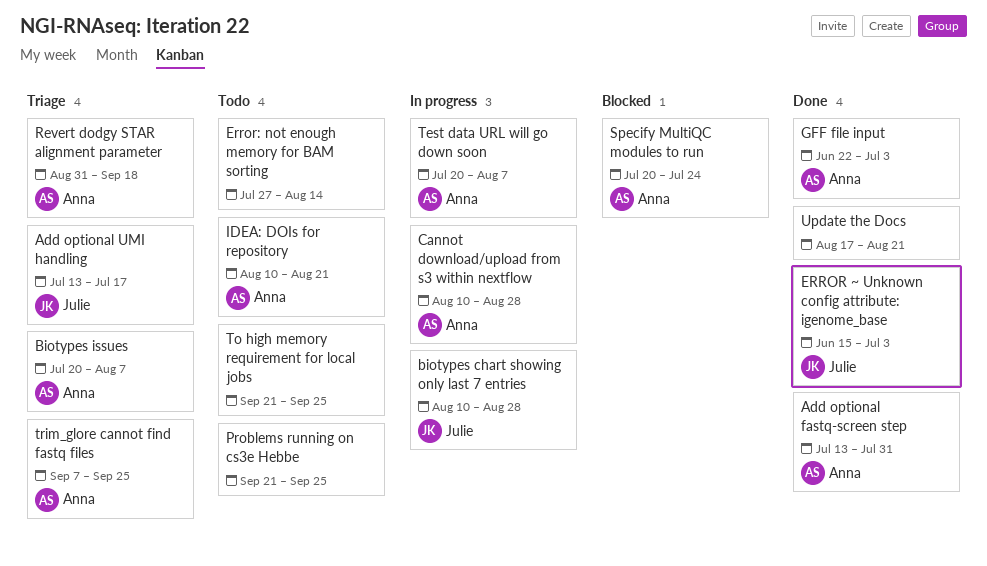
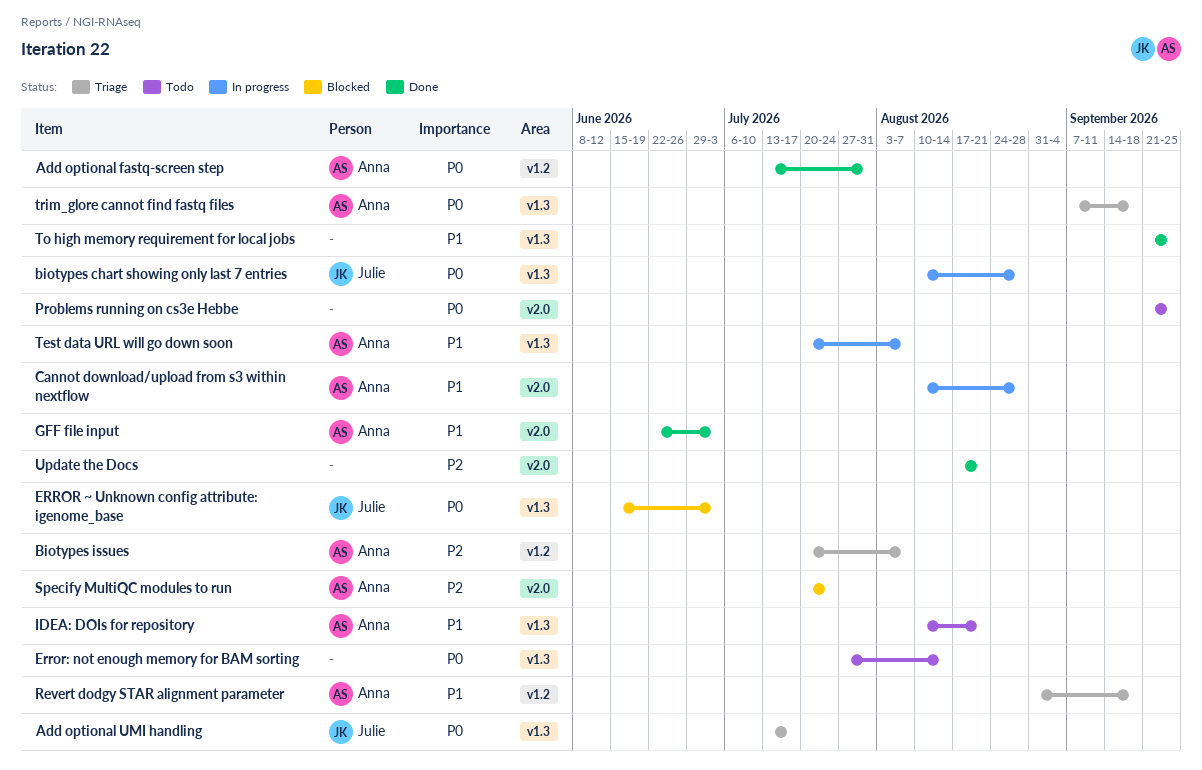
ERROR ~ Unknown config attribute: igenome_base, status: Done -> Blocked
To high memory requirement for local jobs, status: Todo -> Done
trim_glore cannot find fastq files, due: Sep 25 -> Sep 18

